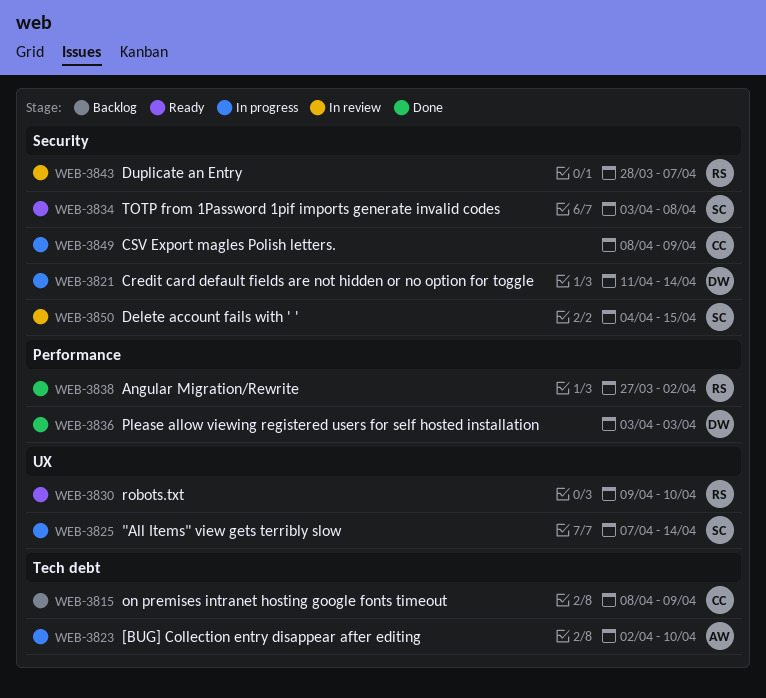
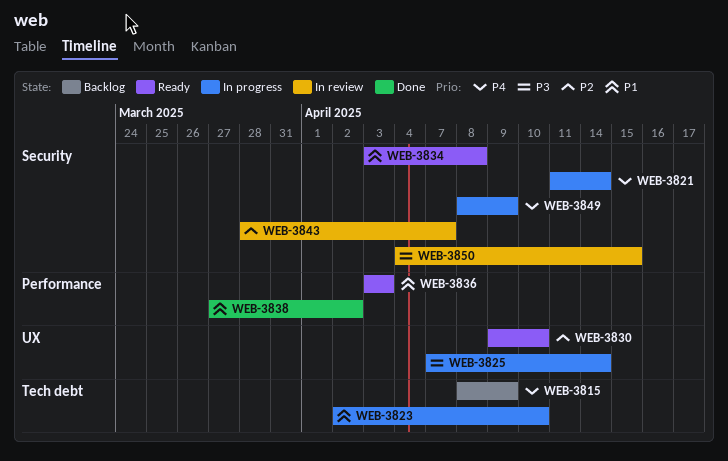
WEB-3836, status: Done -> Ready

